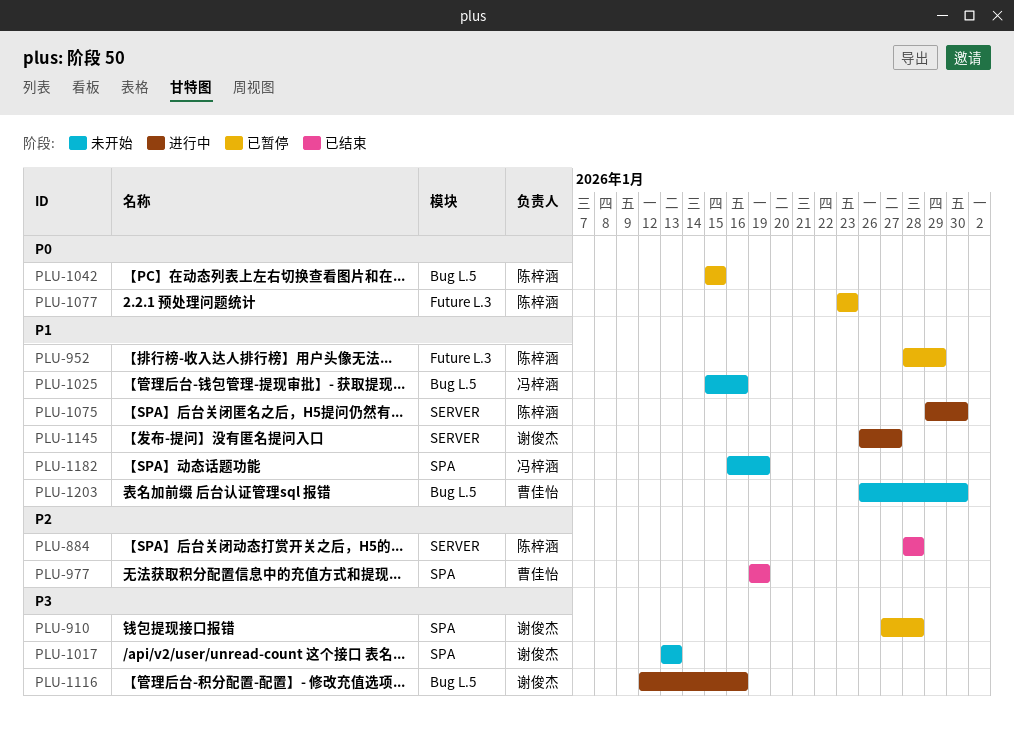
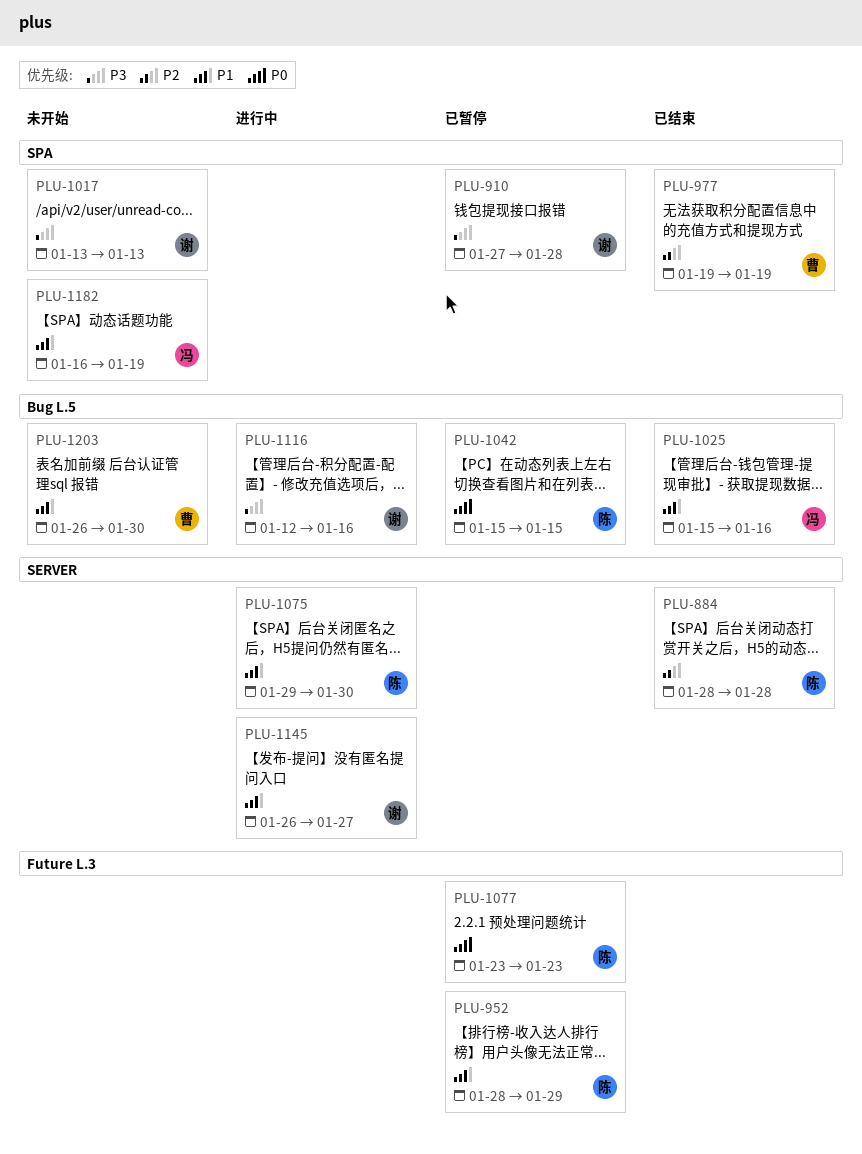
PLU-1025, status: 未开始 -> 已结束

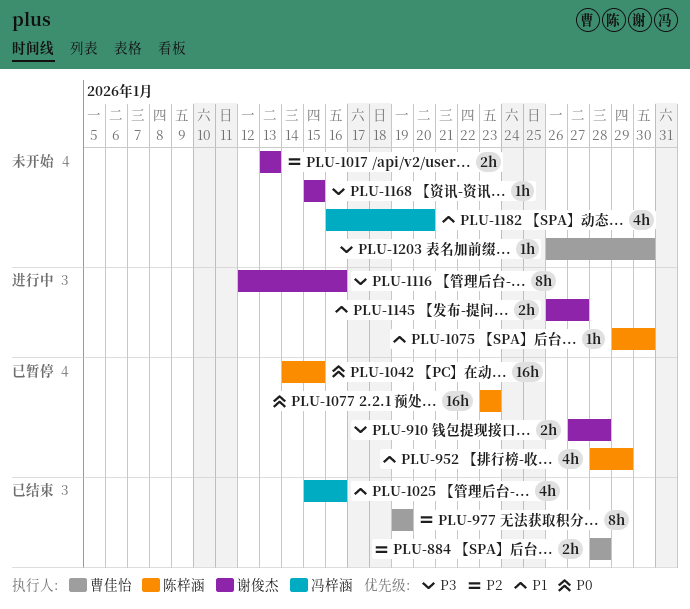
PLU-884, owner: 陈梓涵 -> 曹佳怡
PLU-1017, priority: P3 -> P2
PLU-1042, start: Jan 15 -> Jan 14
PLU-1168: none -> present
PLU-1182, due: Jan 19 -> Jan 20
PLU-1203, priority: P1 -> P3

